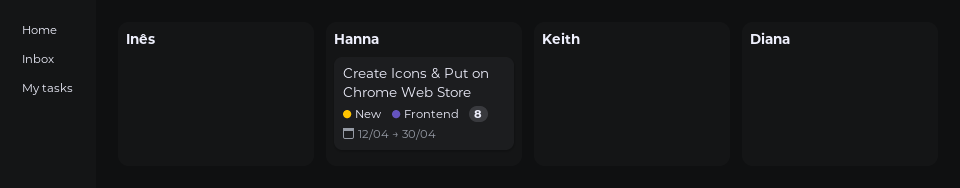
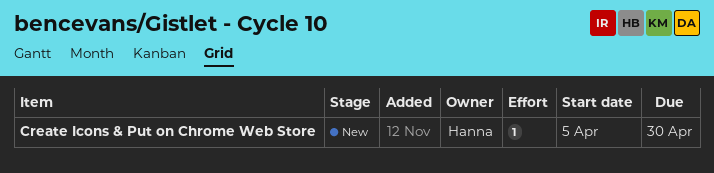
Create Icons & Put on Chrome Web Store, estimate: 8 -> 1
Create Icons & Put on Chrome Web Store, start: Apr 12 -> Apr 5

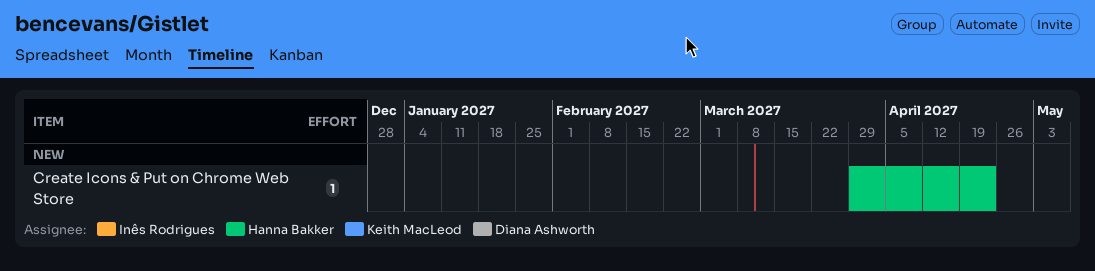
Create Icons & Put on Chrome Web Store, start: Apr 5 -> Mar 29
Create Icons & Put on Chrome Web Store, due: Apr 30 -> Apr 23

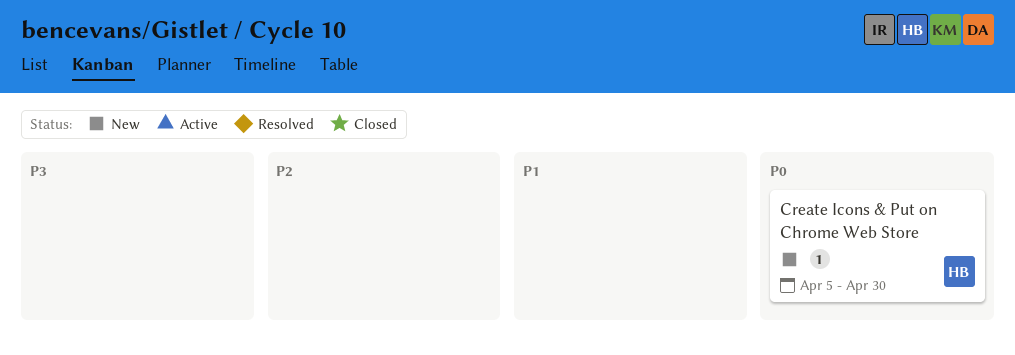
Create Icons & Put on Chrome Web Store, start: Mar 29 -> Apr 5
Create Icons & Put on Chrome Web Store, due: Apr 23 -> Apr 30

